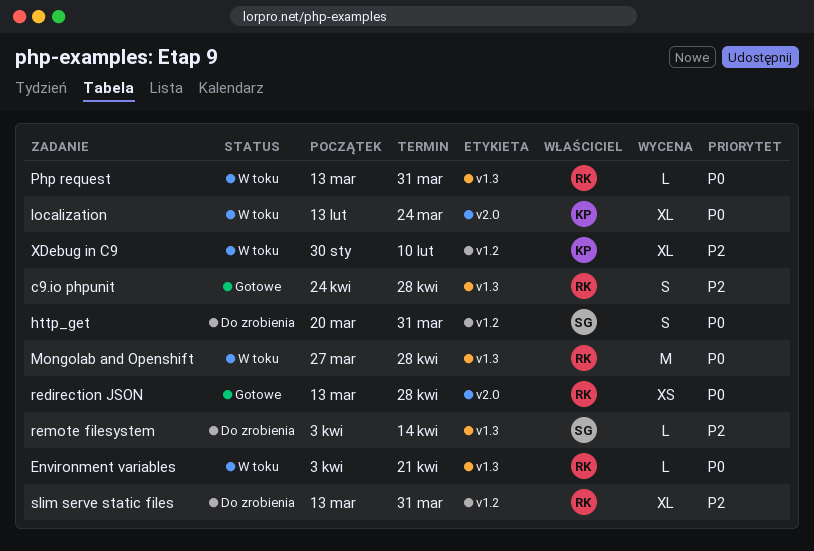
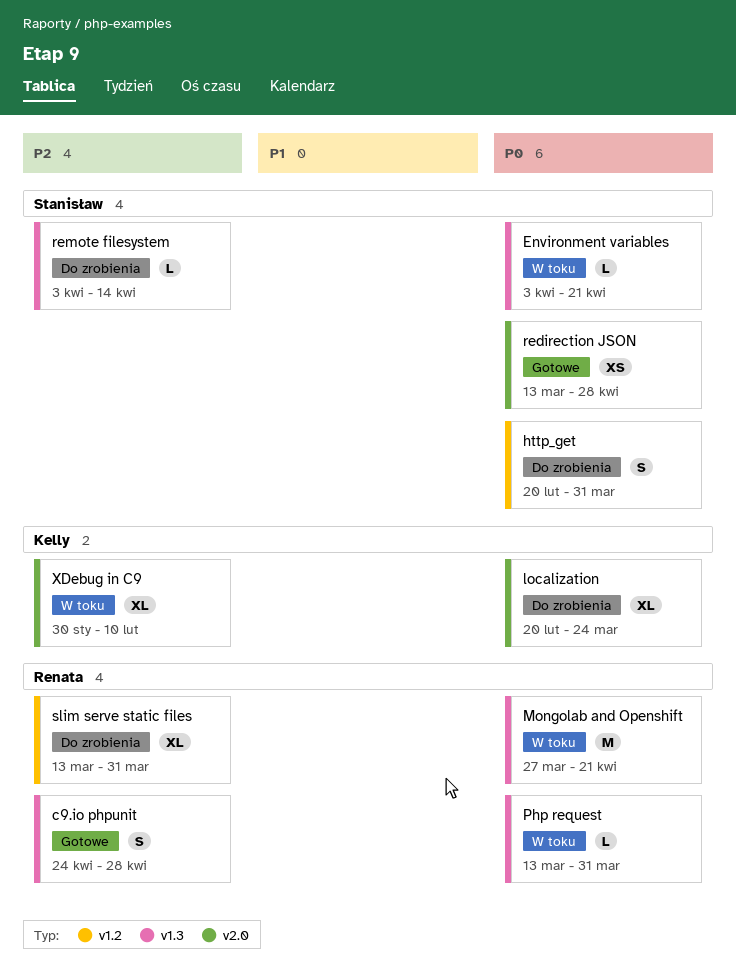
Environment variables, owner: Renata -> Stanisław
http_get, start: Mar 20 -> Feb 20
localization, status: W toku -> Do zrobienia
localization, start: Feb 13 -> Feb 20
Mongolab and Openshift, due: Apr 28 -> Apr 21
redirection JSON, owner: Renata -> Stanisław
XDebug in C9, label: v1.2 -> v2.0

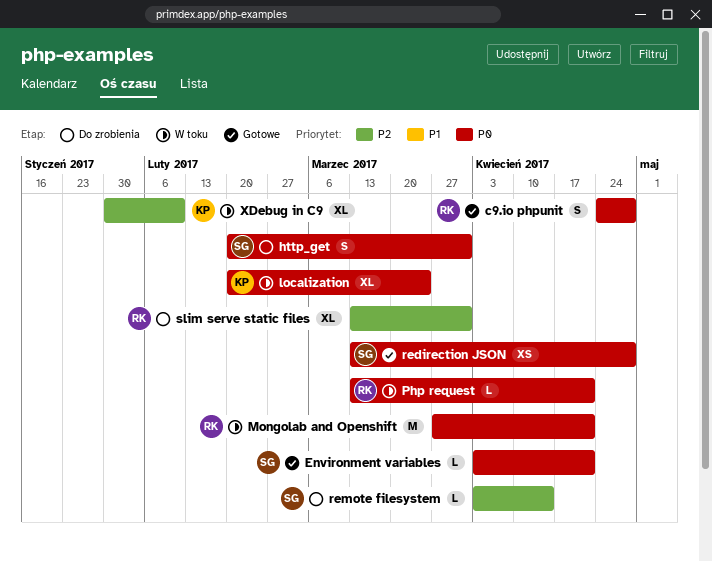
c9.io phpunit, priority: P2 -> P0
Environment variables, status: W toku -> Gotowe
localization, status: Do zrobienia -> W toku
Php request, due: Mar 31 -> Apr 21

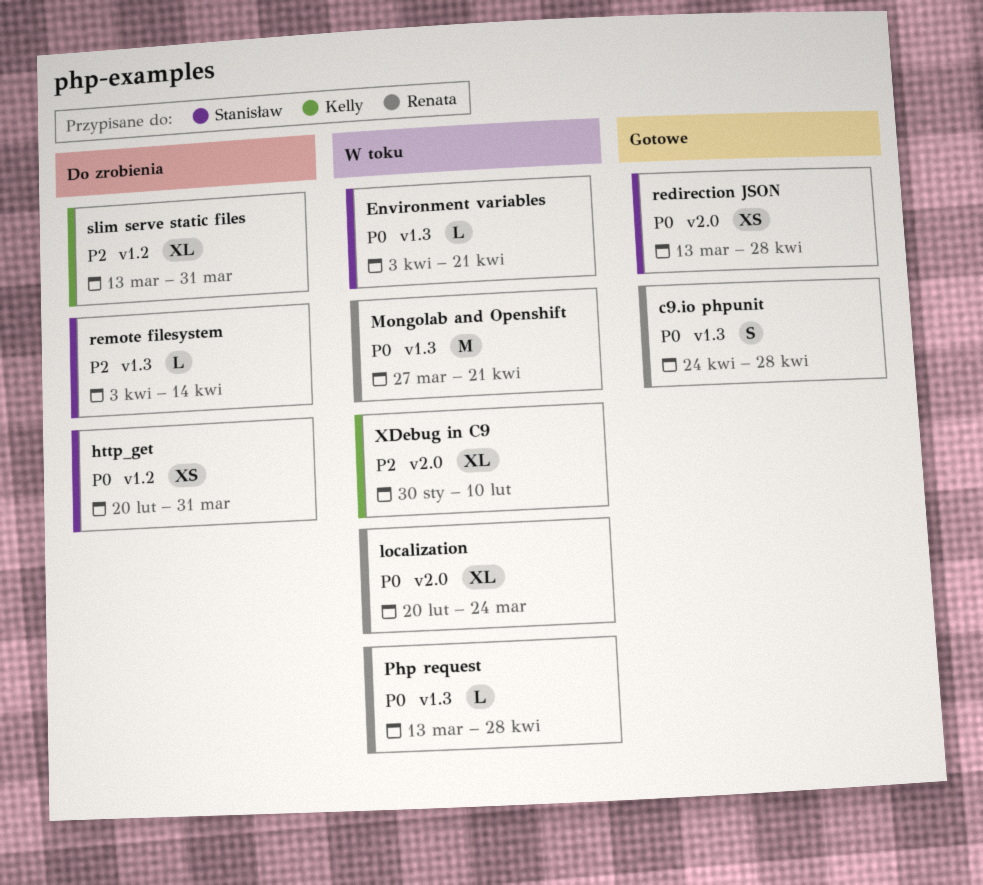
Environment variables, status: Gotowe -> W toku
http_get, estimate: S -> XS
localization, owner: Kelly -> Renata
Php request, due: Apr 21 -> Apr 28
slim serve static files, owner: Renata -> Kelly

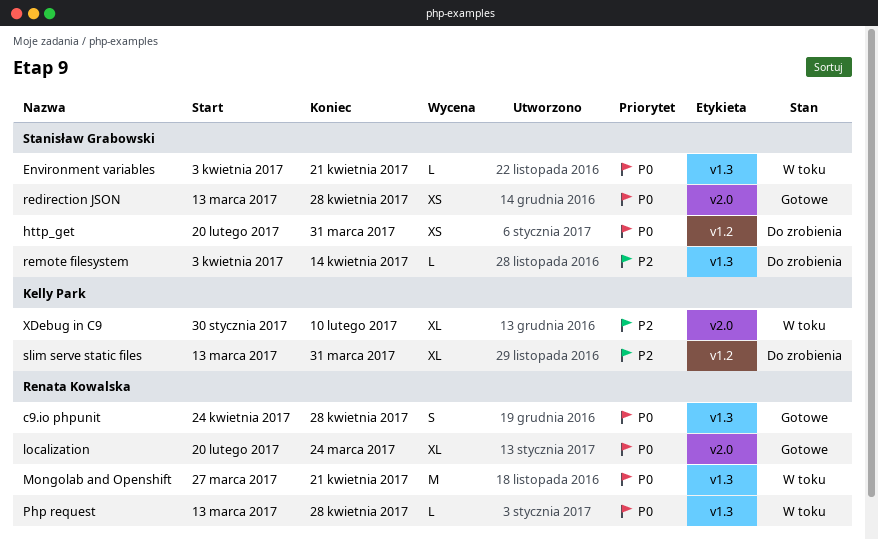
localization, status: W toku -> Gotowe

